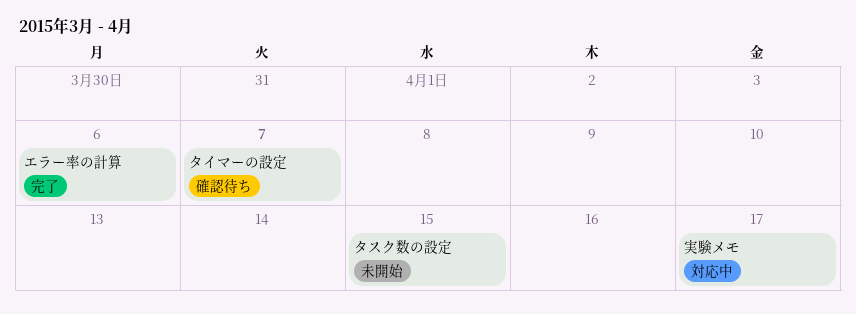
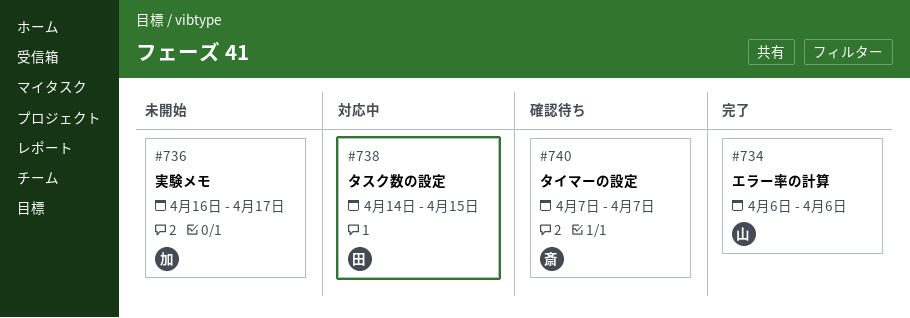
タスク数の設定, status: 未開始 -> 対応中
実験メモ, status: 対応中 -> 未開始

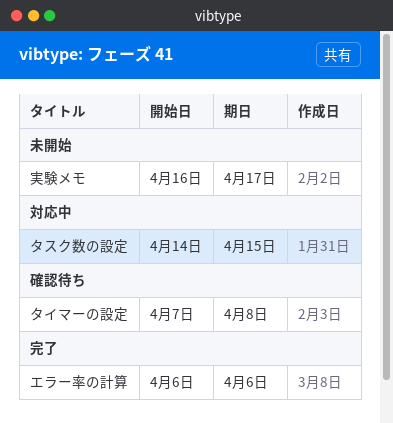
タイマーの設定, due: Apr 7 -> Apr 8

